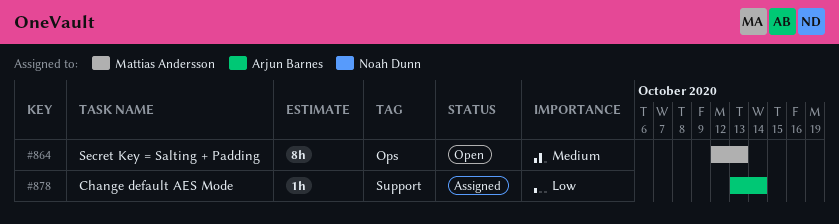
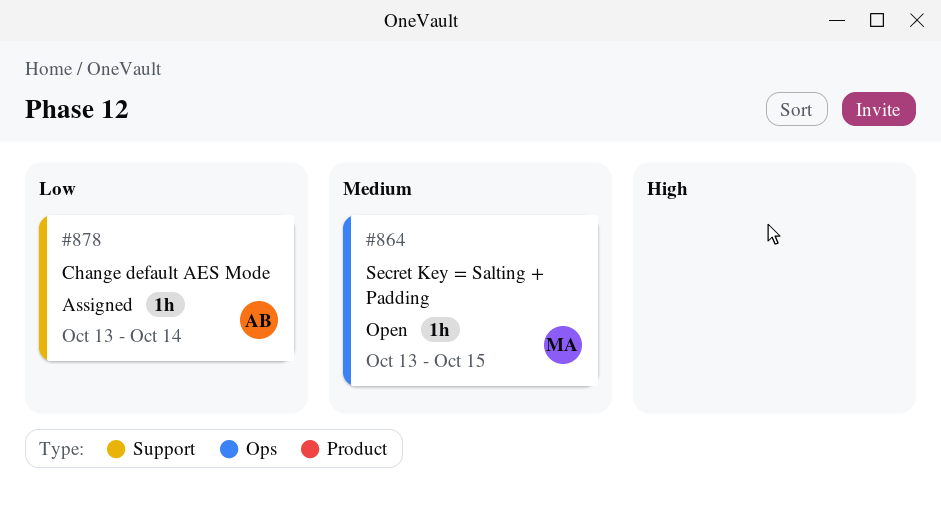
#864, estimate: 8h -> 1h
#864, start: Oct 12 -> Oct 13
#864, due: Oct 13 -> Oct 15

